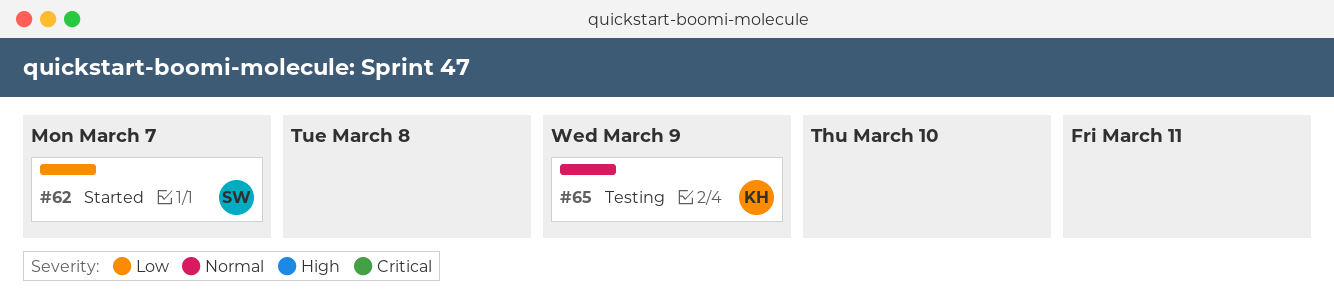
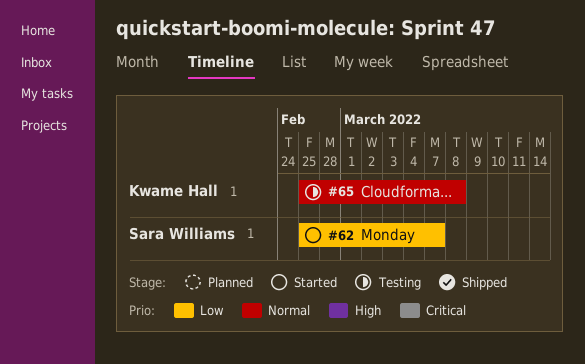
#65, due: Mar 9 -> Mar 8

